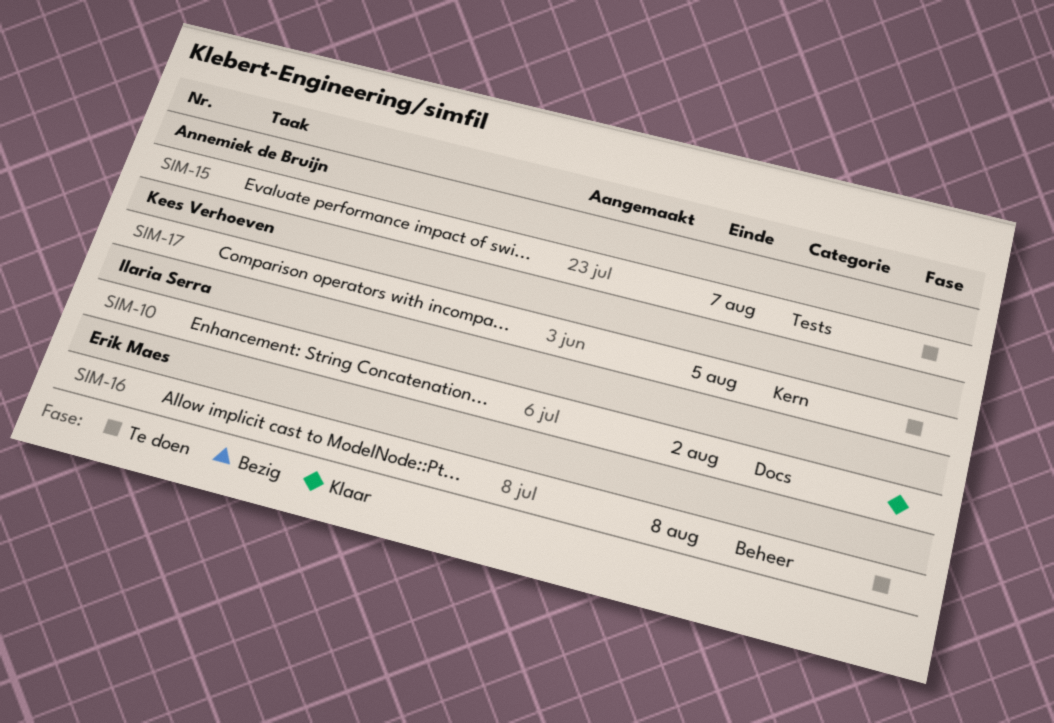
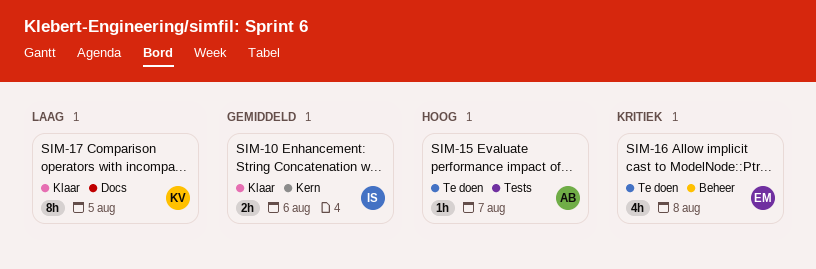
SIM-10, label: Docs -> Kern
SIM-10, due: Aug 2 -> Aug 6
SIM-17, status: Te doen -> Klaar
SIM-17, label: Kern -> Docs

